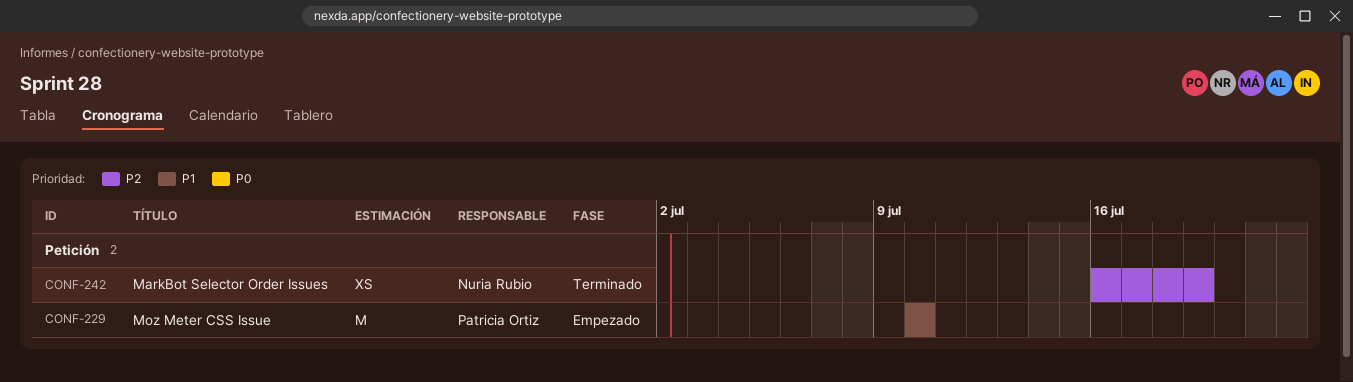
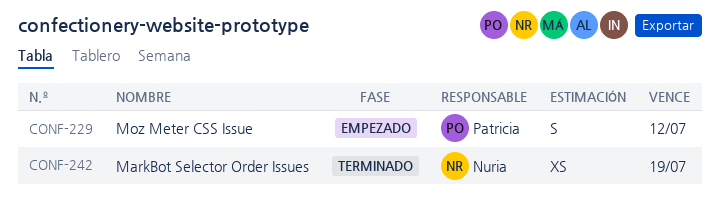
CONF-229, estimate: M -> S
CONF-229, due: Jul 10 -> Jul 12

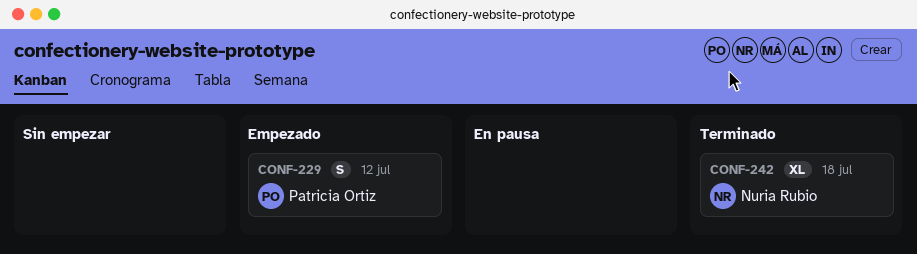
CONF-242, estimate: XS -> XL
CONF-242, due: Jul 19 -> Jul 18

